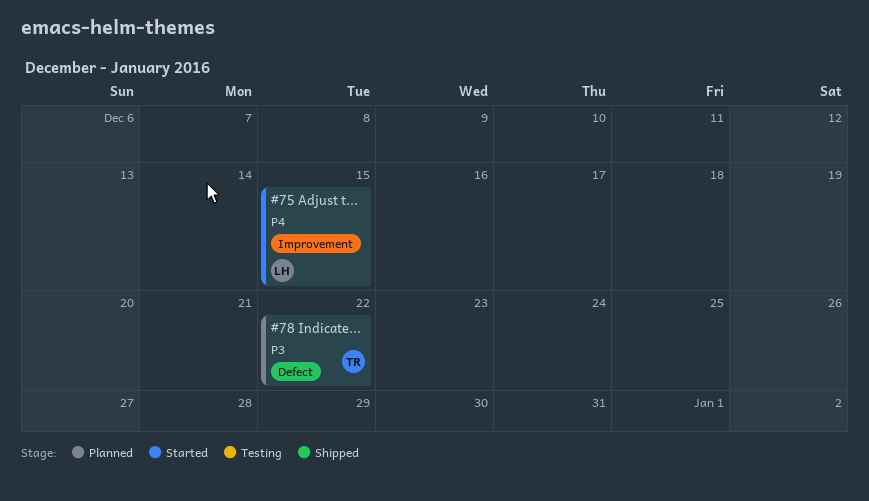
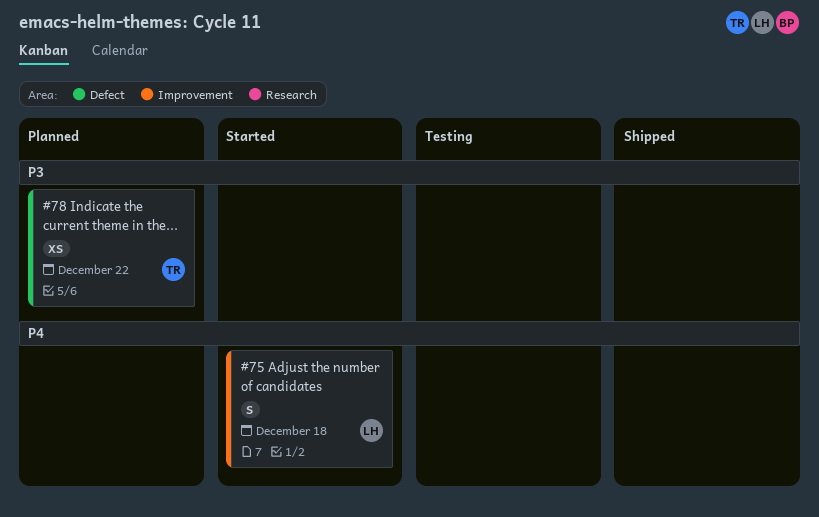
#75, due: Dec 15 -> Dec 18

